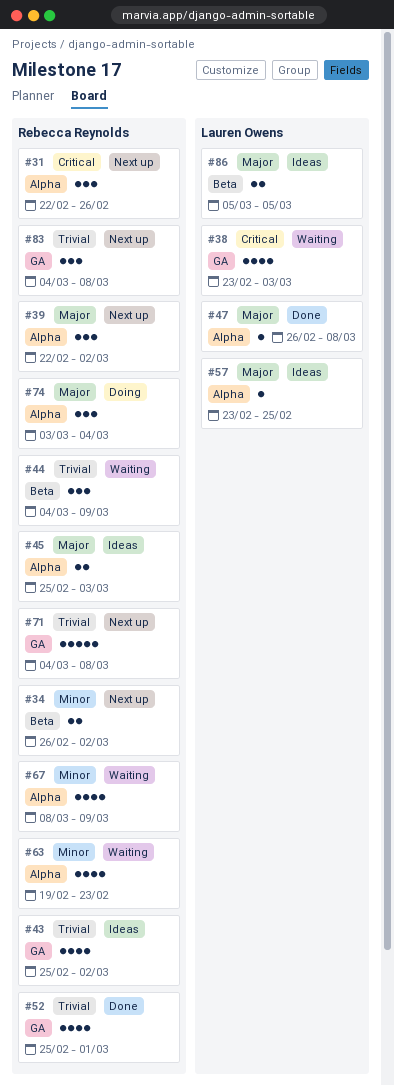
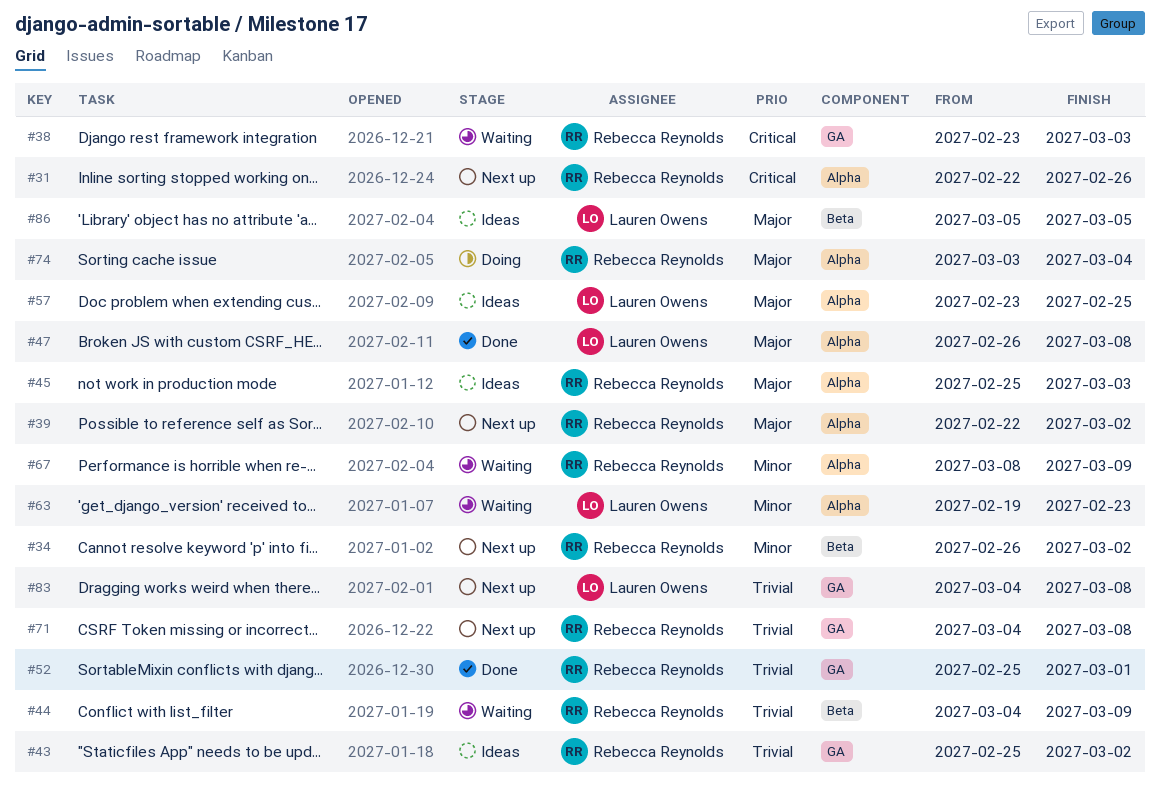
#38, owner: Lauren Owens -> Rebecca Reynolds
#63, owner: Rebecca Reynolds -> Lauren Owens
#83, owner: Rebecca Reynolds -> Lauren Owens

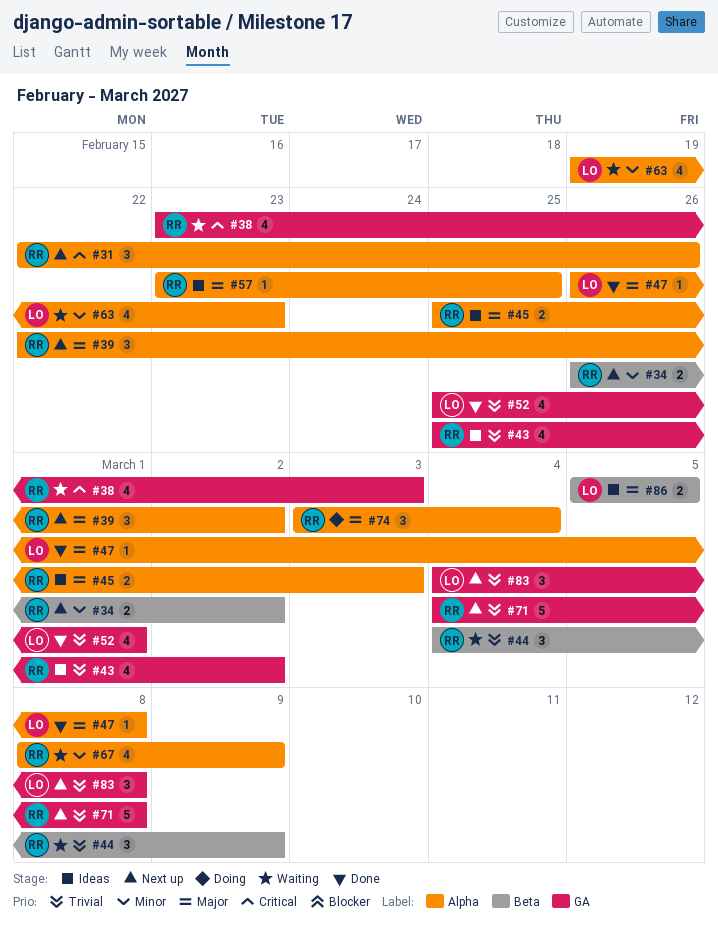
#52, owner: Rebecca Reynolds -> Lauren Owens
#57, owner: Lauren Owens -> Rebecca Reynolds

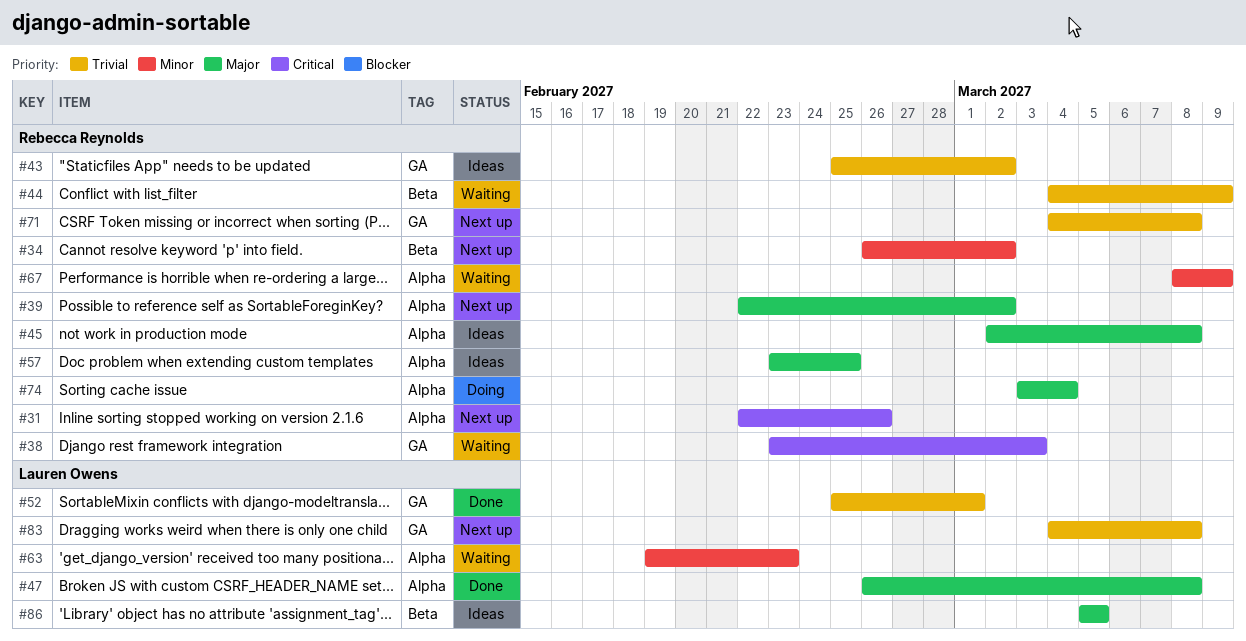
#45, start: Feb 25 -> Mar 2
#45, due: Mar 3 -> Mar 8

